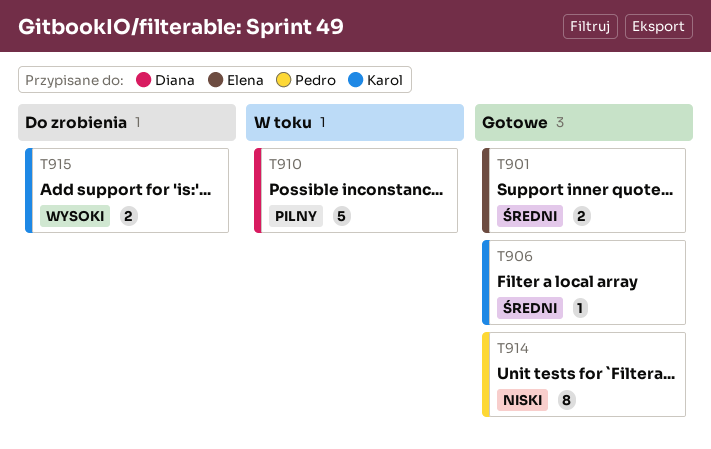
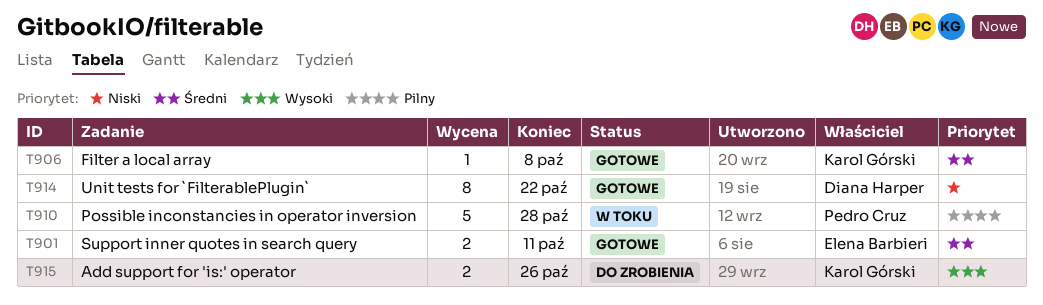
T910, owner: Diana Harper -> Pedro Cruz
T914, owner: Pedro Cruz -> Diana Harper

